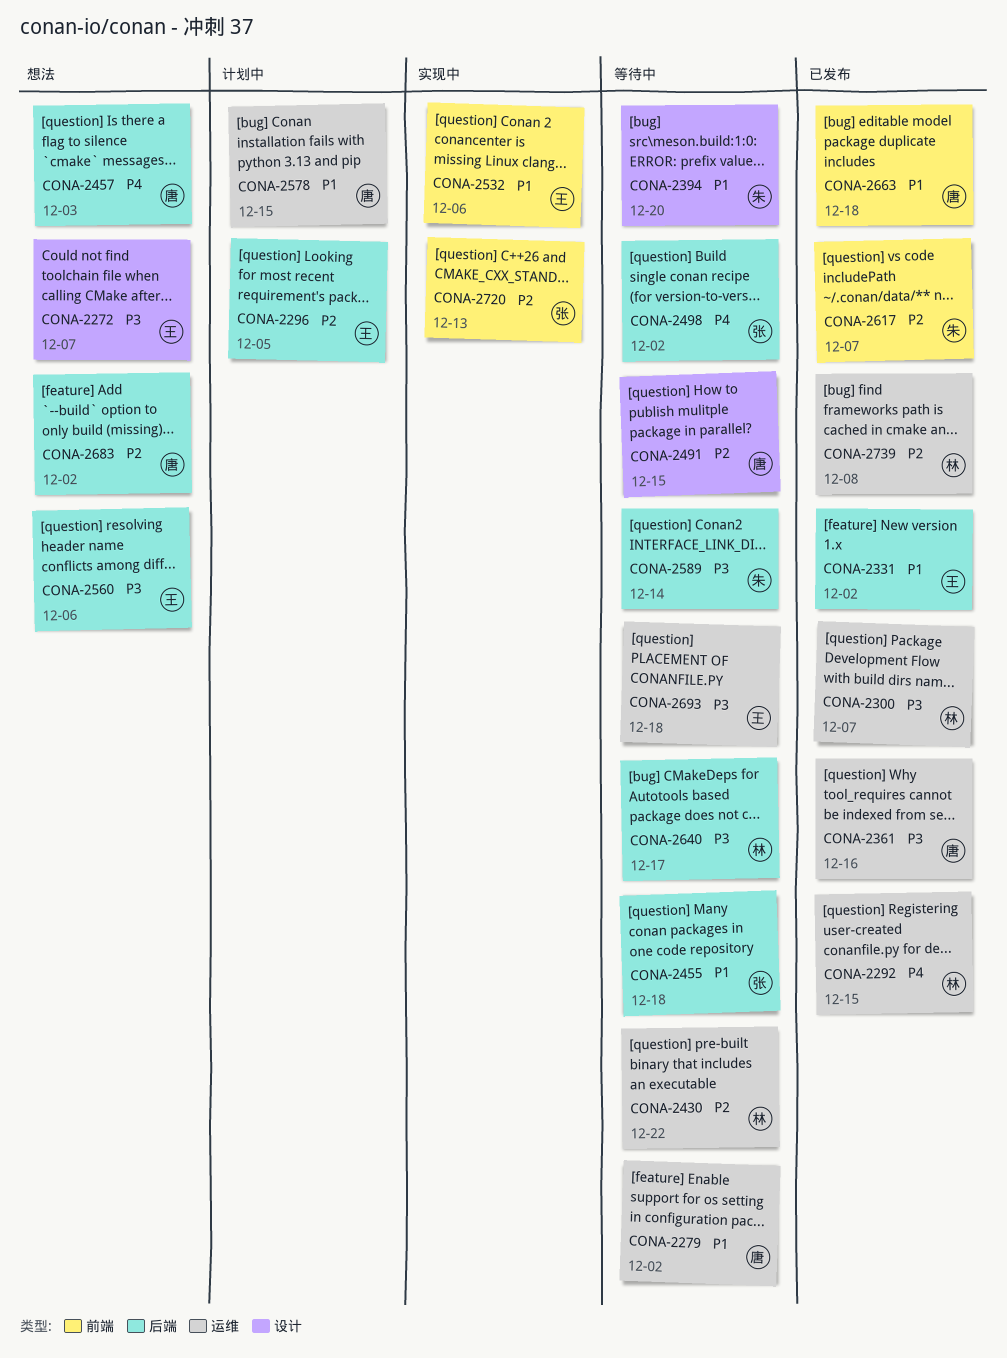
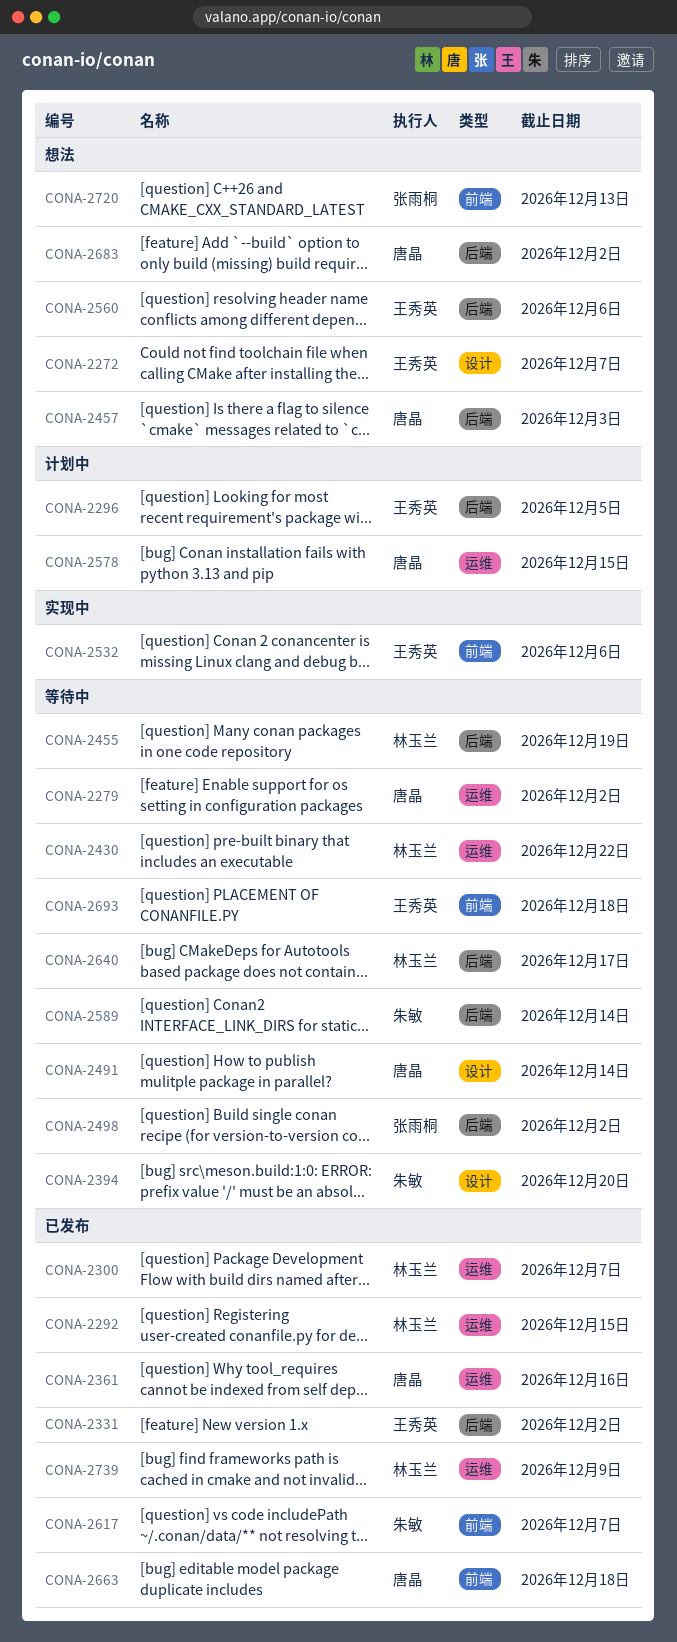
CONA-2455, owner: 张雨桐 -> 林玉兰
CONA-2455, due: Dec 18 -> Dec 19
CONA-2491, due: Dec 15 -> Dec 14
CONA-2693, label: 运维 -> 前端
CONA-2720, status: 实现中 -> 想法
CONA-2739, due: Dec 8 -> Dec 9

